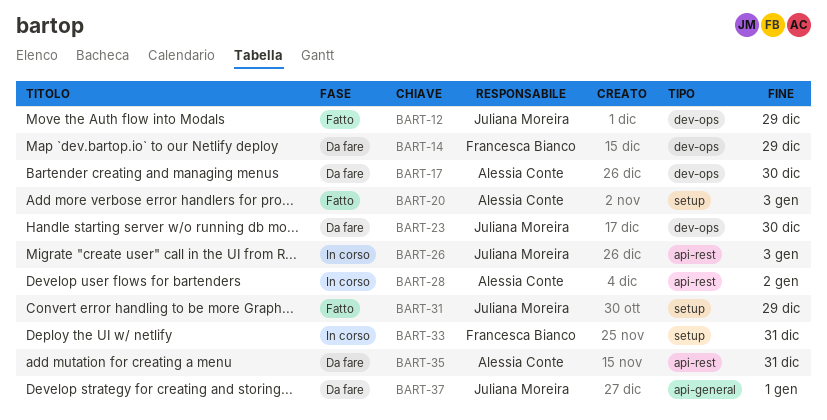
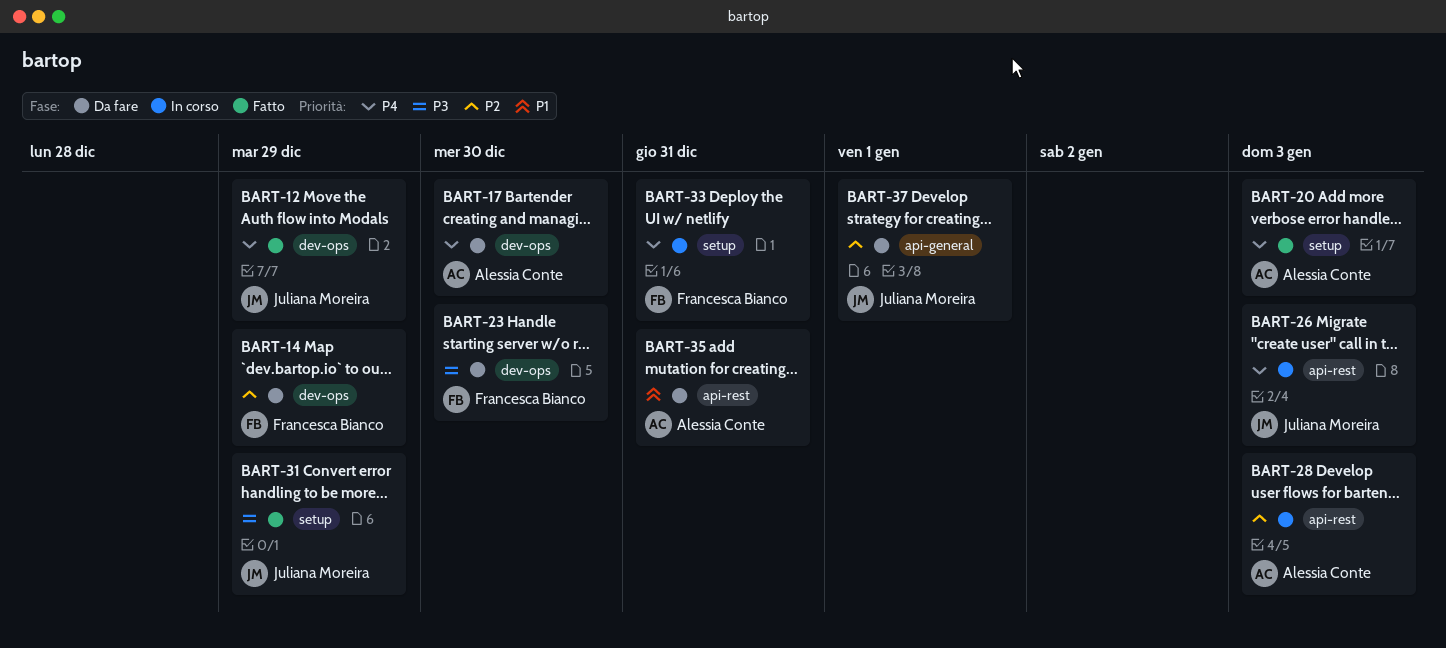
BART-23, owner: Juliana Moreira -> Francesca Bianco
BART-28, due: Jan 2 -> Jan 3

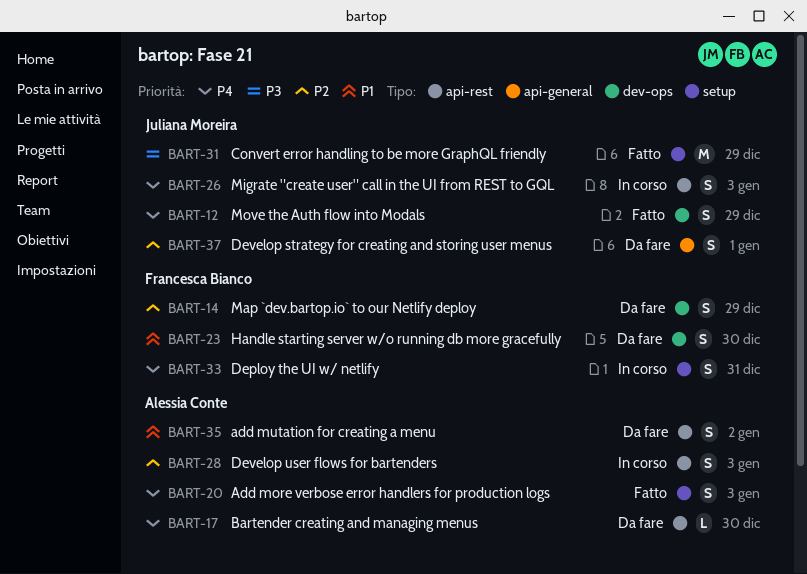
BART-17, label: dev-ops -> api-rest
BART-23, priority: P3 -> P1
BART-35, due: Dec 31 -> Jan 2

